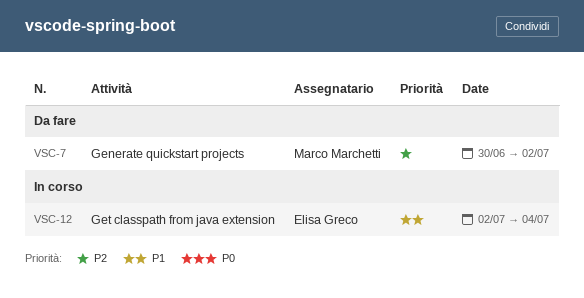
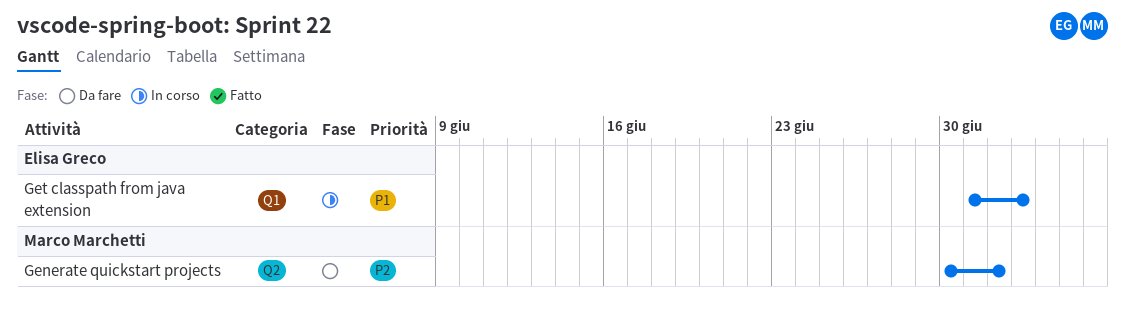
Get classpath from java extension, start: Jul 2 -> Jul 1
Get classpath from java extension, due: Jul 4 -> Jul 3

